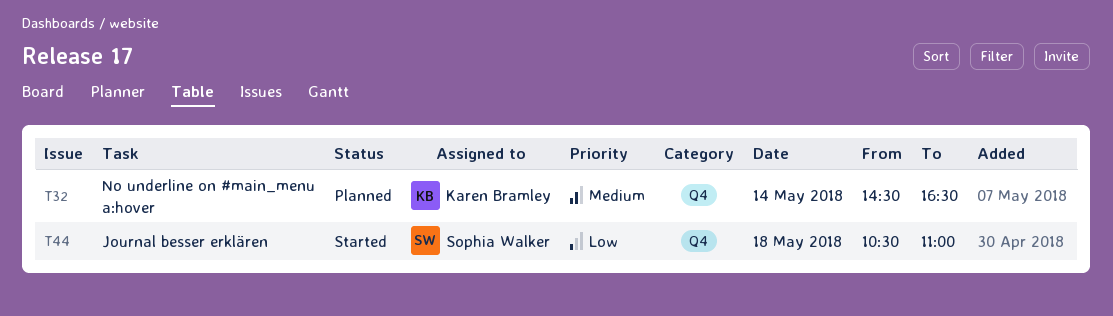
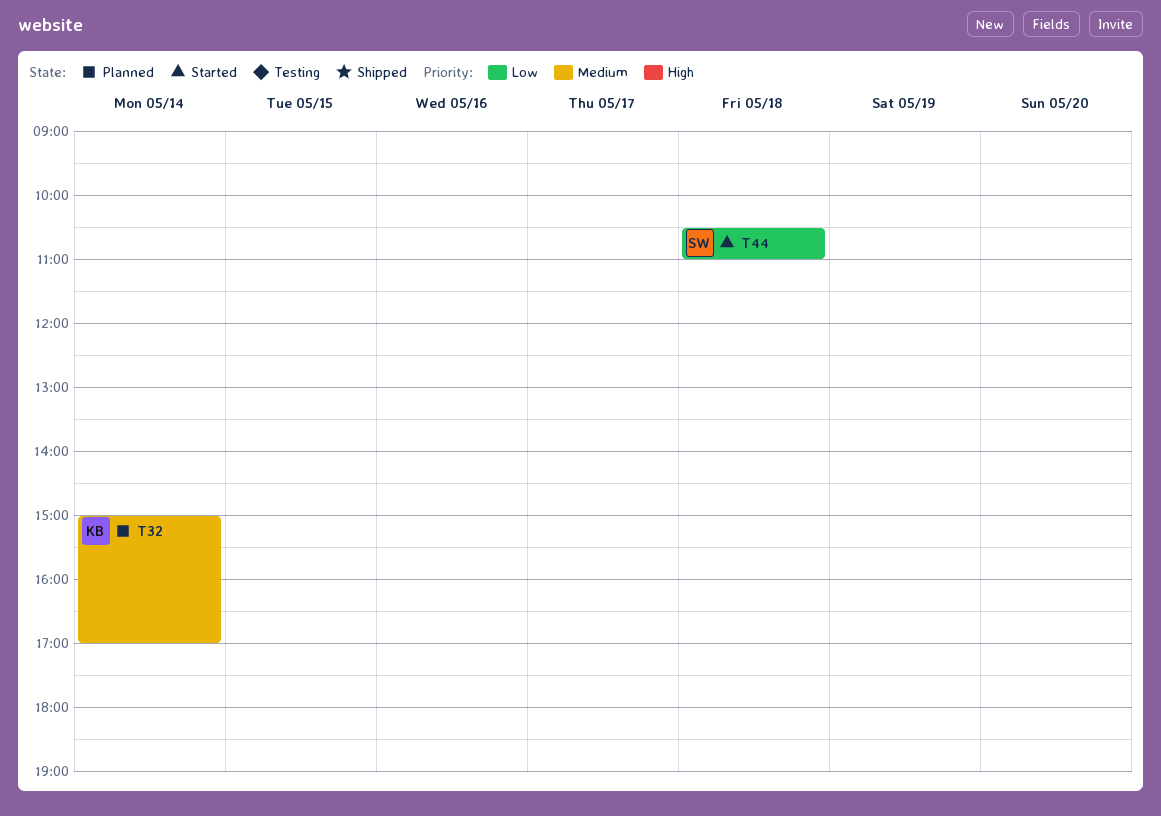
T32, begins: 14:30 -> 15:00
T32, ends: 16:30 -> 17:00

